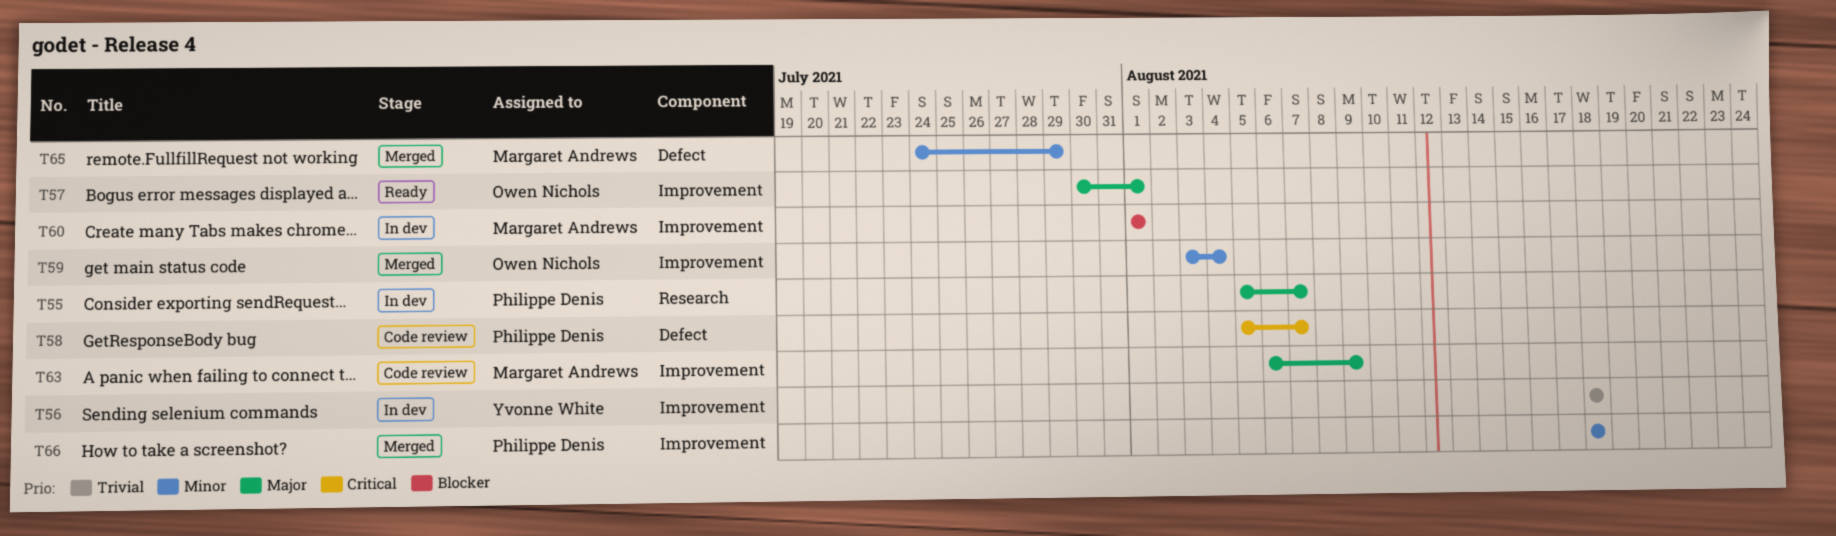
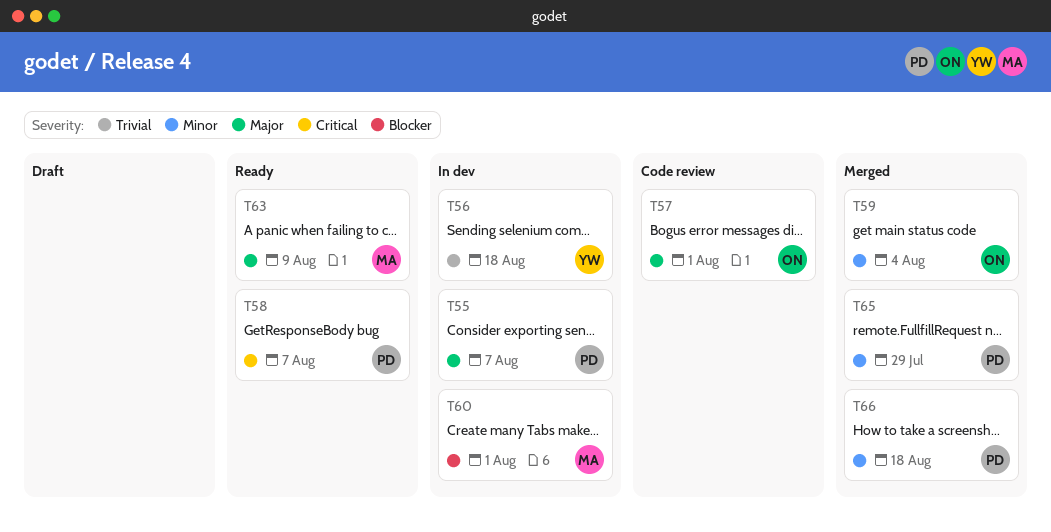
T57, status: Ready -> Code review
T58, status: Code review -> Ready
T63, status: Code review -> Ready
T65, owner: Margaret Andrews -> Philippe Denis

